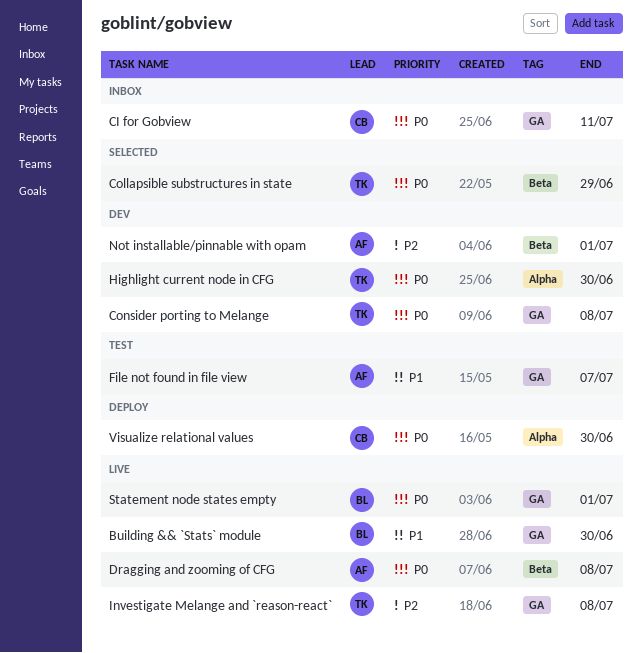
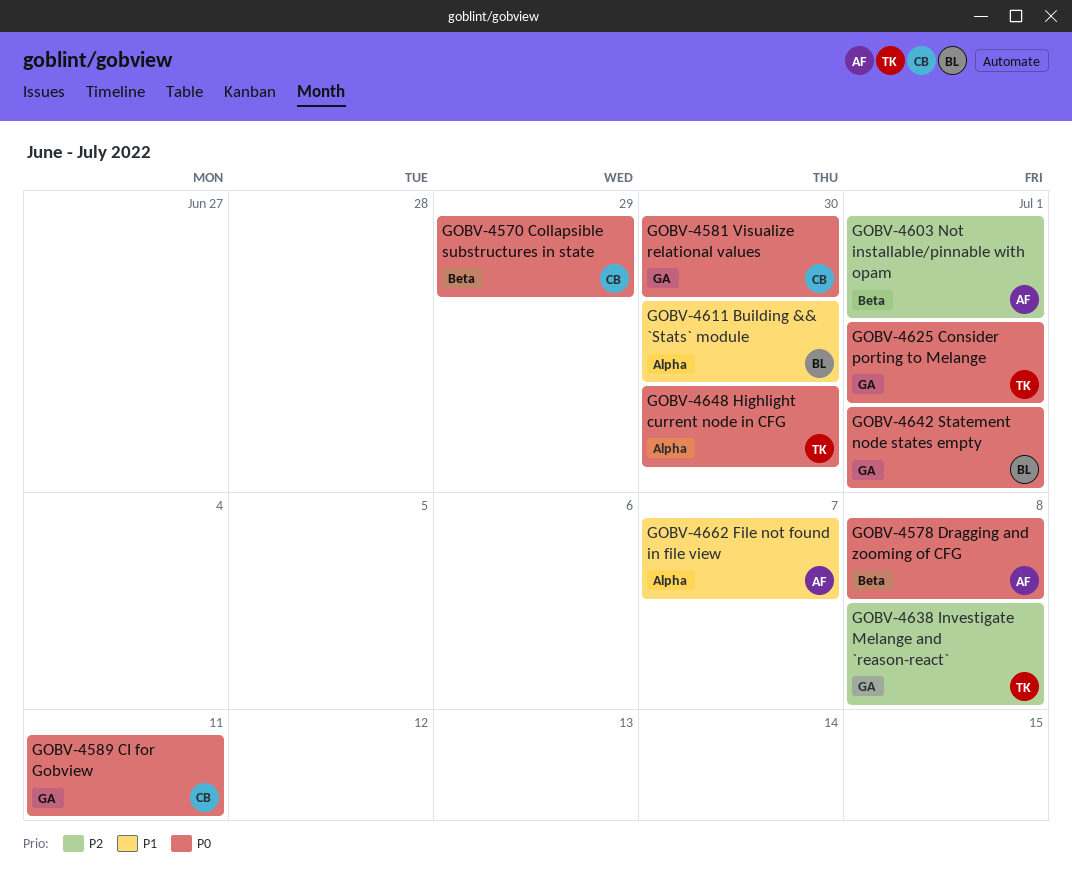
Building && `Stats` module, label: GA -> Alpha
Collapsible substructures in state, owner: TK -> CB
Consider porting to Melange, due: Jul 8 -> Jul 1
File not found in file view, label: GA -> Alpha
Visualize relational values, label: Alpha -> GA

